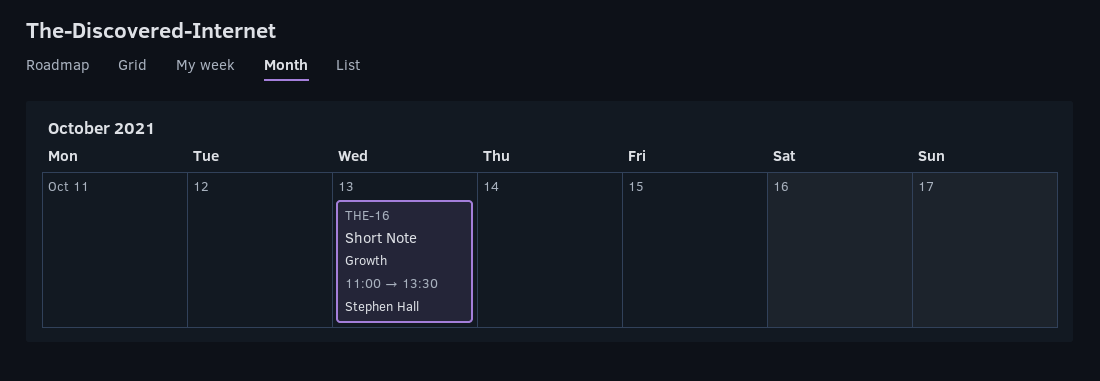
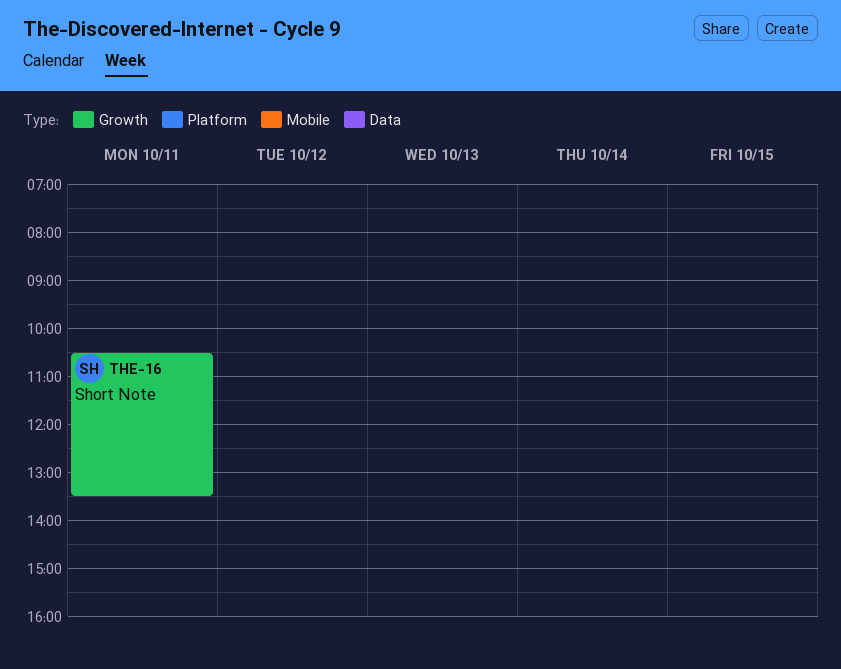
THE-16, day: Oct 13 -> Oct 11
THE-16, begins: 11:00 -> 10:30

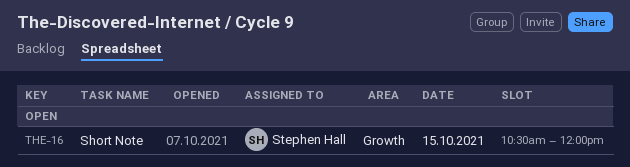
THE-16, day: Oct 11 -> Oct 15
THE-16, ends: 13:30 -> 12:00

